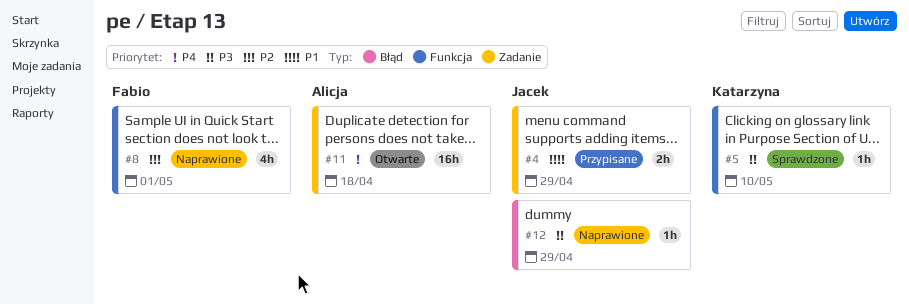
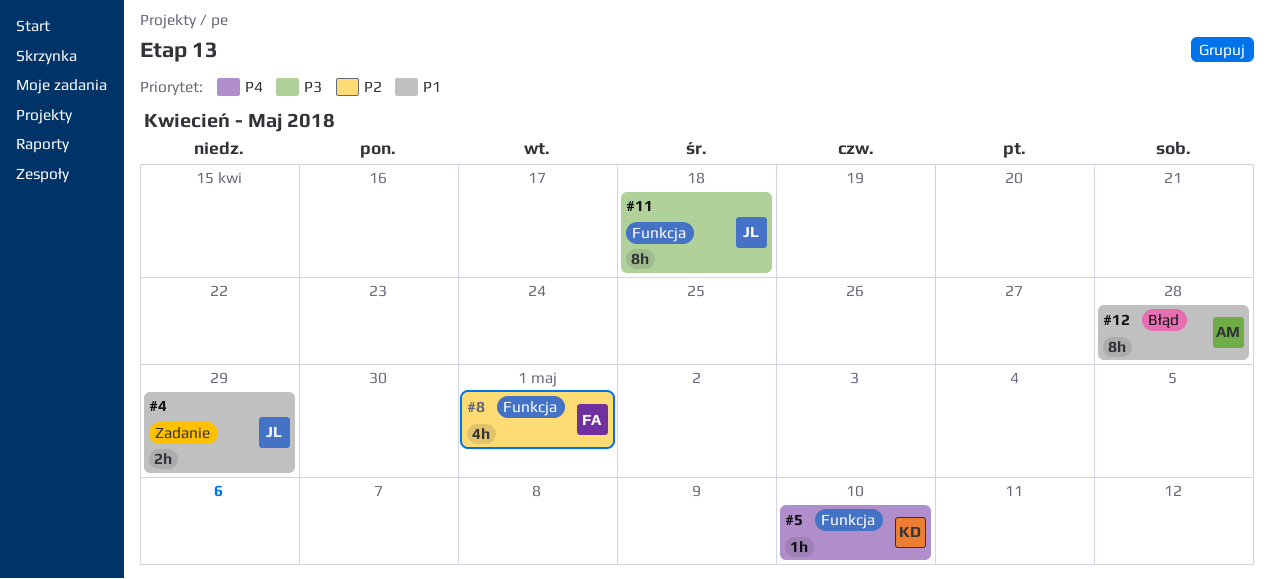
#5, priority: P3 -> P4
#11, owner: Alicja -> Jacek
#11, priority: P4 -> P3
#11, label: Zadanie -> Funkcja
#11, estimate: 16h -> 8h
#12, owner: Jacek -> Alicja
#12, priority: P3 -> P1
#12, estimate: 1h -> 8h
#12, due: Apr 29 -> Apr 28

